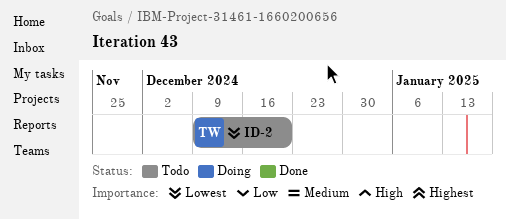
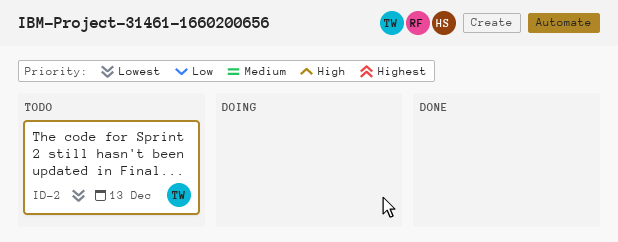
ID-2, due: Dec 20 -> Dec 13

